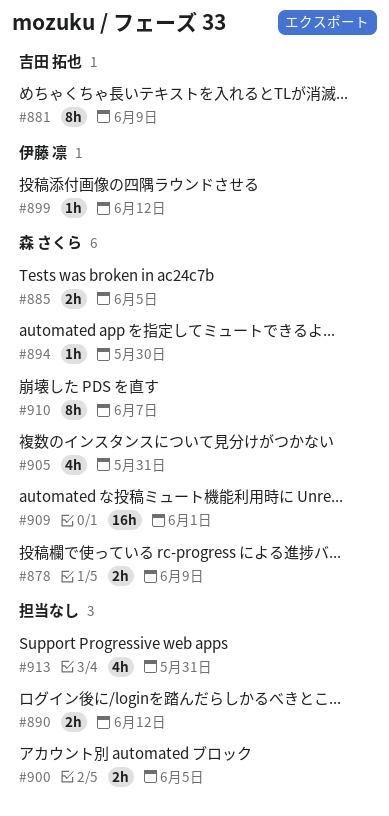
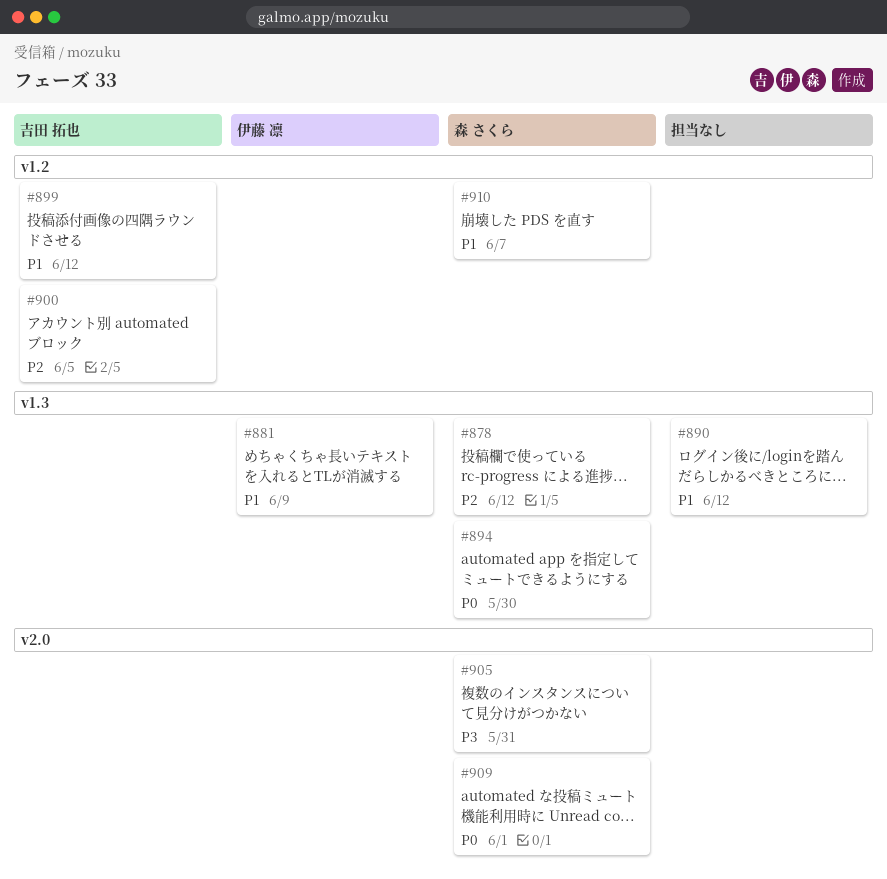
#878, due: Jun 9 -> Jun 12
#881, owner: 吉田 拓也 -> 伊藤 凛
#885: present -> none
#899, owner: 伊藤 凛 -> 吉田 拓也
#900, owner: none -> 吉田 拓也
#913: present -> none

